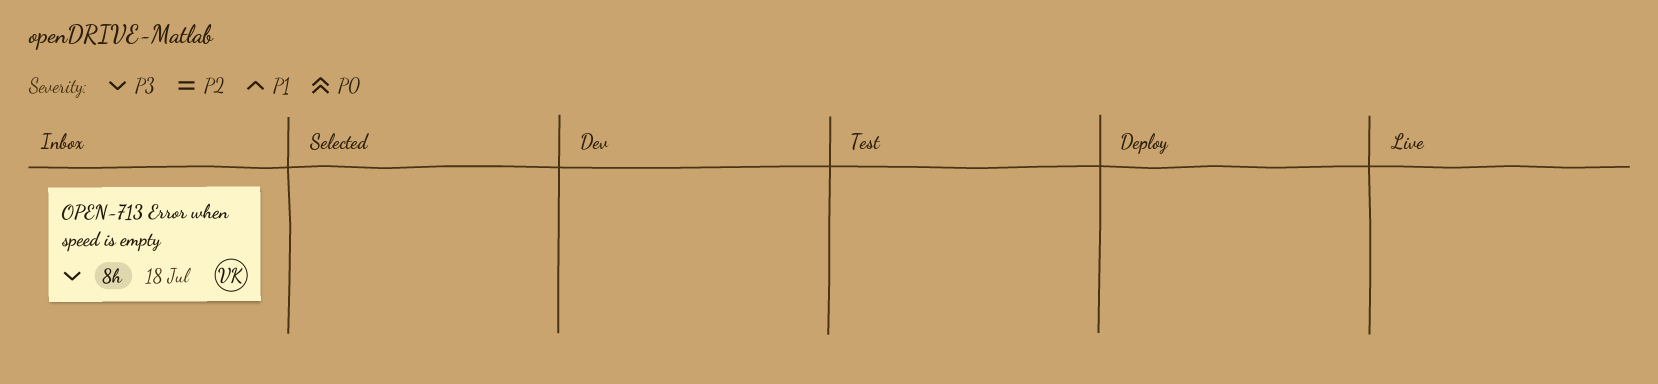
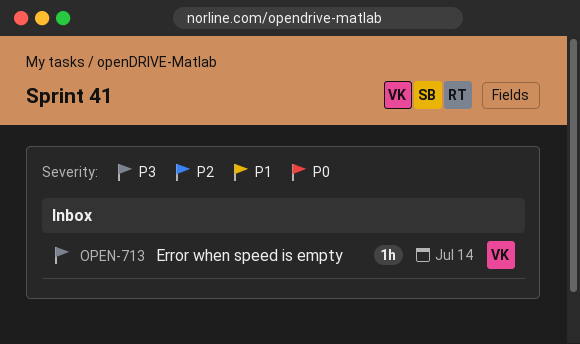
OPEN-713, estimate: 8h -> 1h
OPEN-713, due: Jul 18 -> Jul 14

